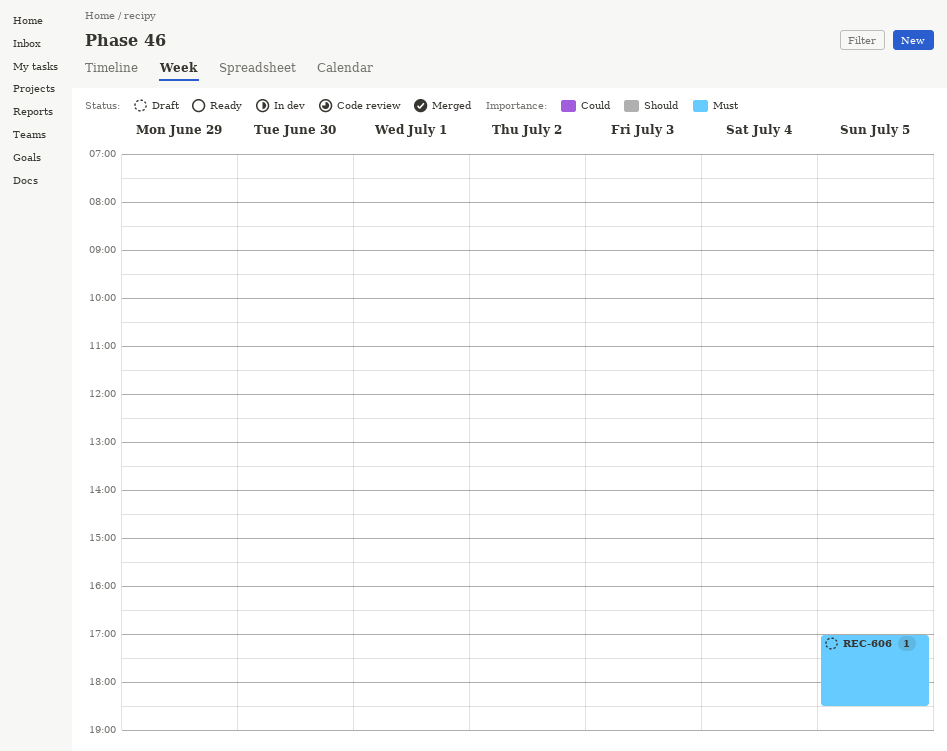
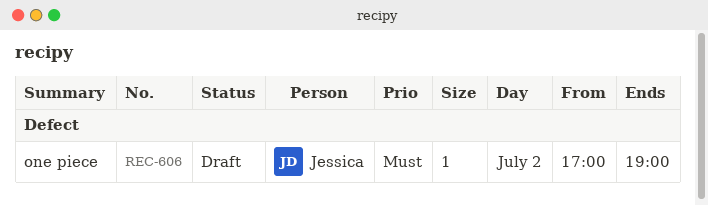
REC-606, day: Jul 5 -> Jul 2
REC-606, ends: 18:30 -> 19:00

